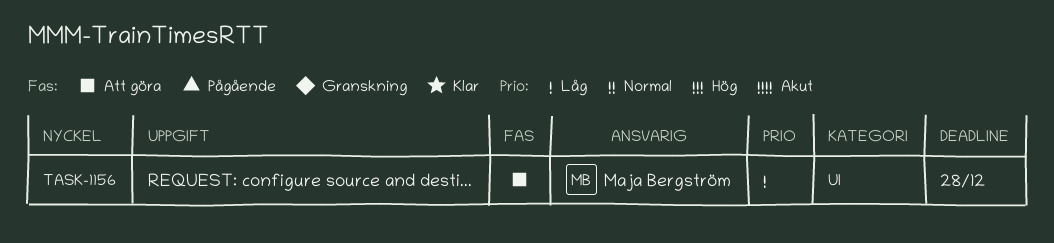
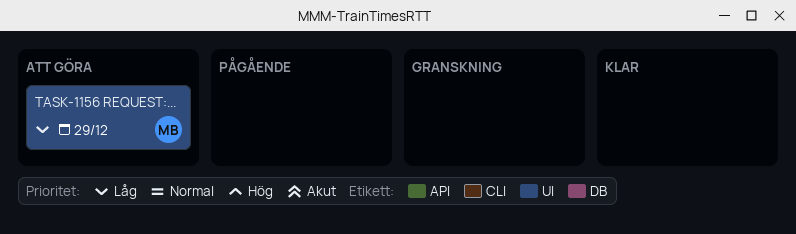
TASK-1156, due: Dec 28 -> Dec 29

